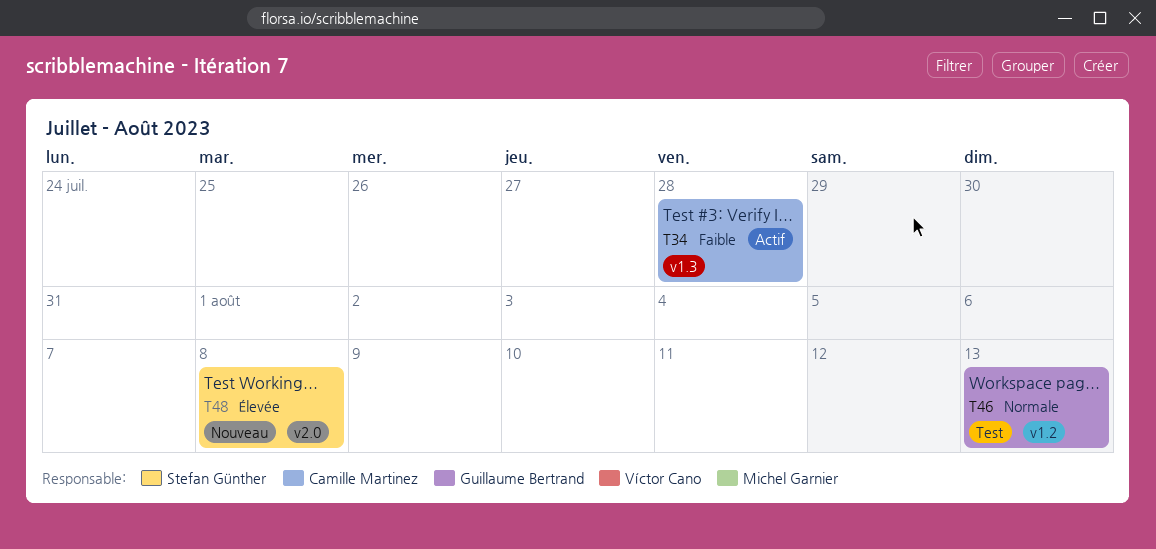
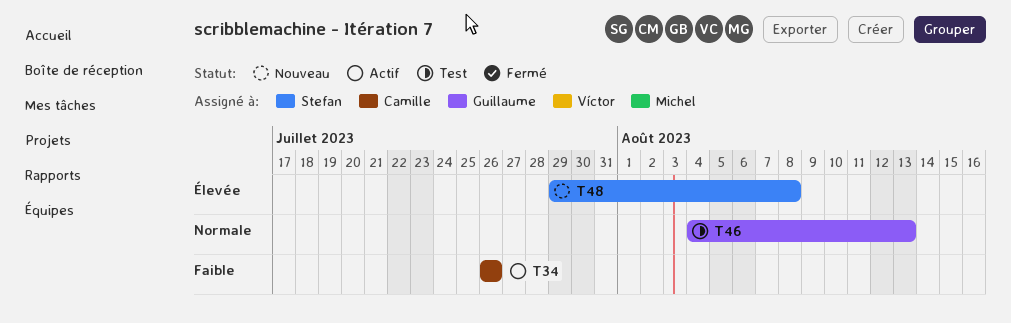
T34, due: Jul 28 -> Jul 26

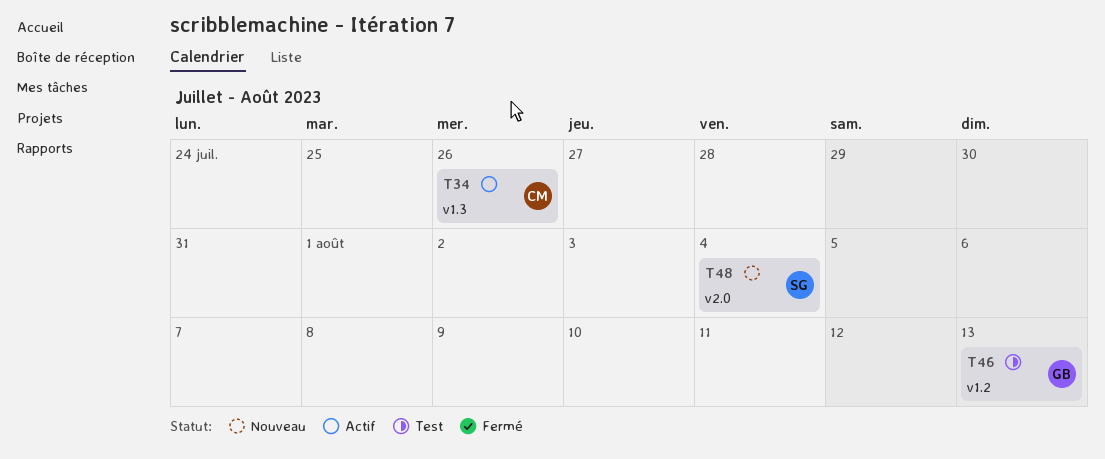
T48, due: Aug 8 -> Aug 4

